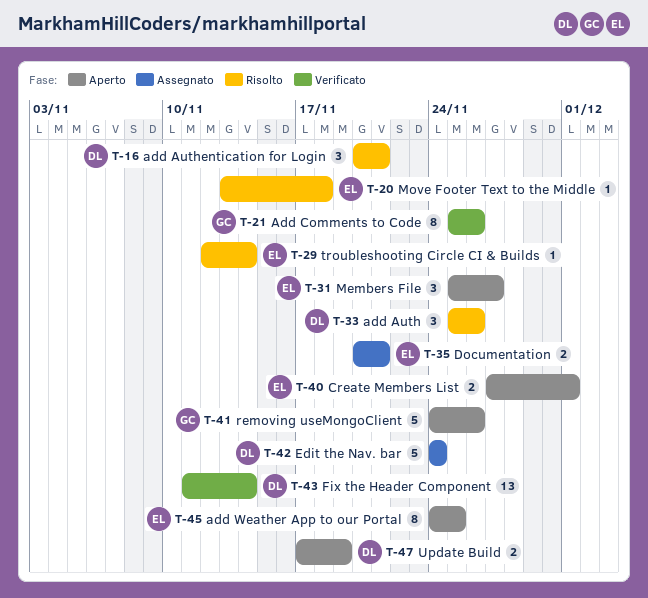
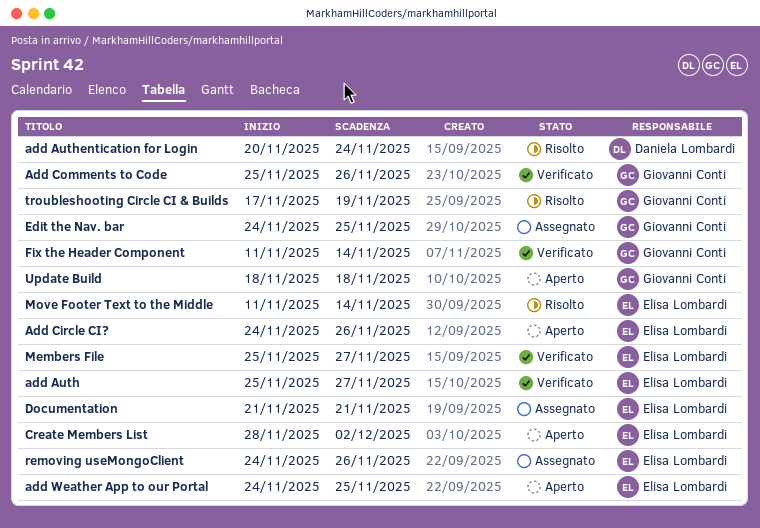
add Auth, status: Risolto -> Verificato
add Auth, owner: Daniela Lombardi -> Elisa Lombardi
add Auth, due: Nov 26 -> Nov 27
add Authentication for Login, due: Nov 21 -> Nov 24
Add Circle CI?: none -> present
Create Members List, start: Nov 27 -> Nov 28
Create Members List, due: Dec 1 -> Dec 2
Documentation, start: Nov 20 -> Nov 21
Edit the Nav. bar, owner: Daniela Lombardi -> Giovanni Conti
Edit the Nav. bar, due: Nov 24 -> Nov 25
Fix the Header Component, owner: Daniela Lombardi -> Giovanni Conti
Members File, status: Aperto -> Verificato
Move Footer Text to the Middle, start: Nov 13 -> Nov 11
Move Footer Text to the Middle, due: Nov 18 -> Nov 14
removing useMongoClient, status: Aperto -> Assegnato
removing useMongoClient, owner: Giovanni Conti -> Elisa Lombardi
troubleshooting Circle CI & Builds, owner: Elisa Lombardi -> Giovanni Conti
troubleshooting Circle CI & Builds, start: Nov 12 -> Nov 17
troubleshooting Circle CI & Builds, due: Nov 14 -> Nov 19
Update Build, owner: Daniela Lombardi -> Giovanni Conti
Update Build, start: Nov 17 -> Nov 18
Update Build, due: Nov 19 -> Nov 18

